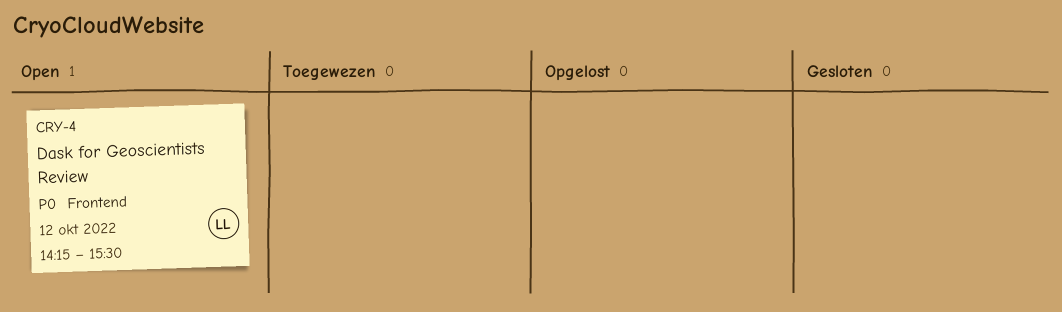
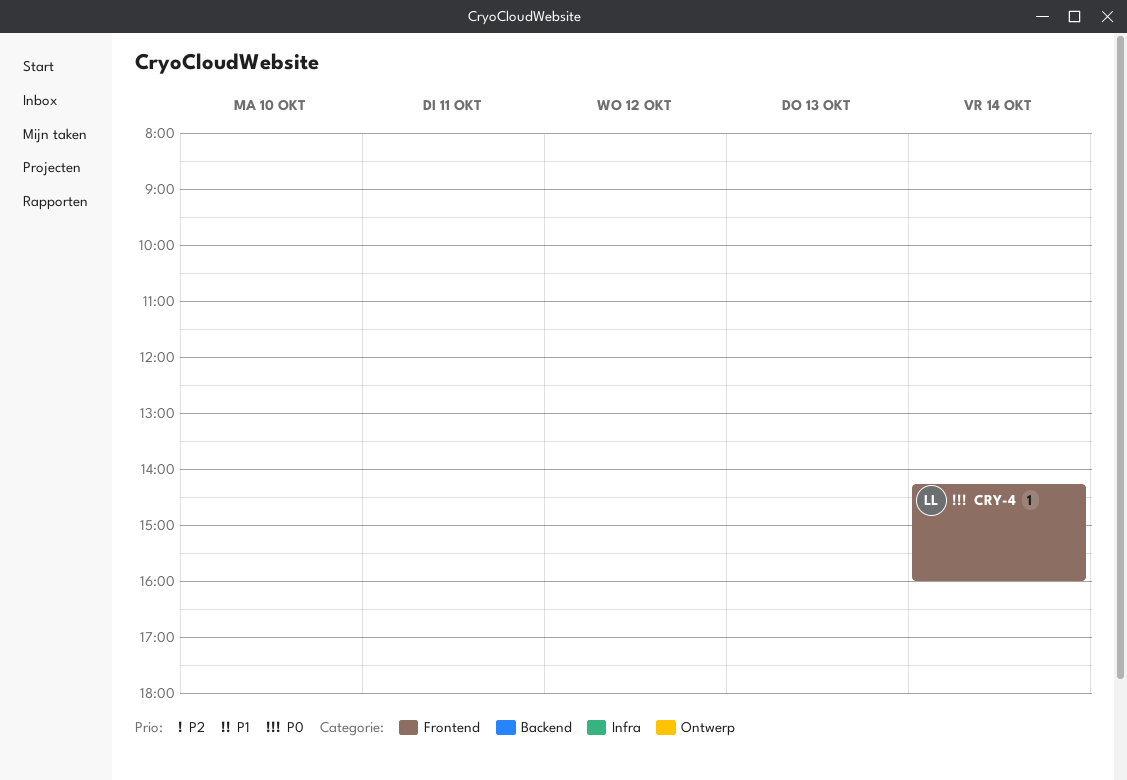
CRY-4, day: Oct 12 -> Oct 14
CRY-4, ends: 15:30 -> 16:00

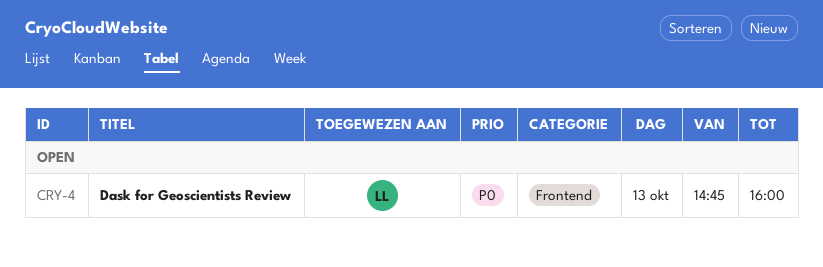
CRY-4, day: Oct 14 -> Oct 13
CRY-4, begins: 14:15 -> 14:45

